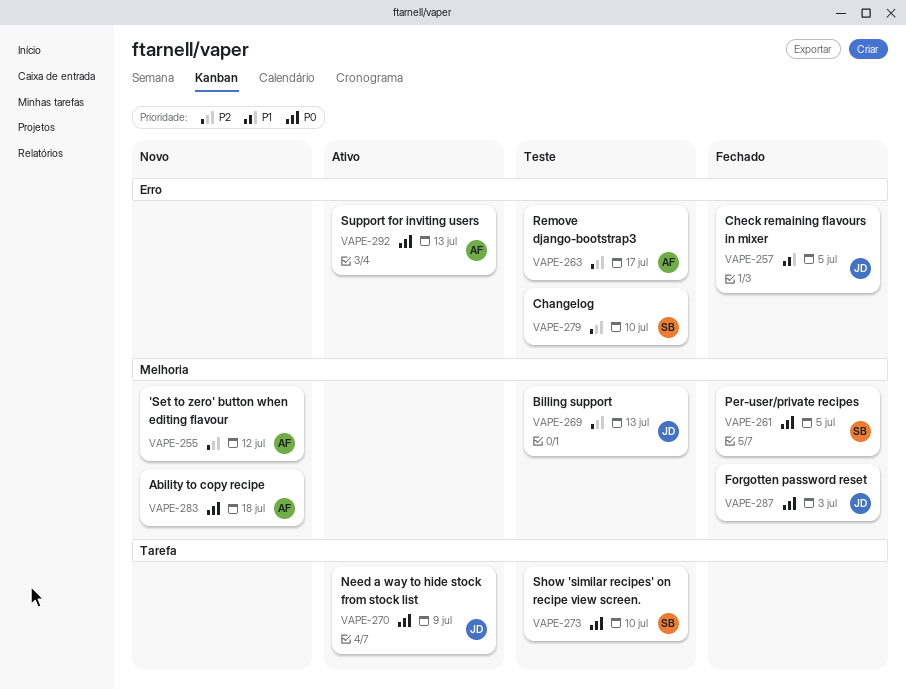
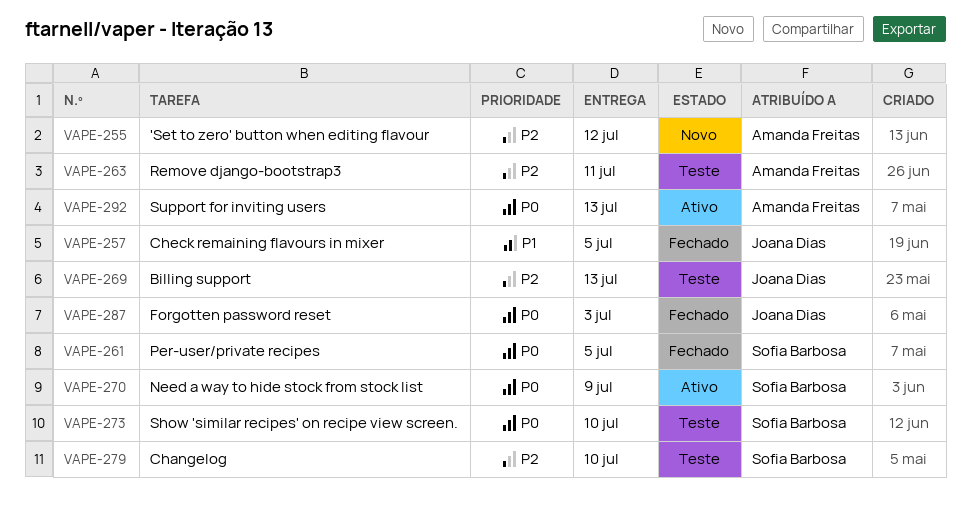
VAPE-263, due: Jul 17 -> Jul 11
VAPE-270, owner: Joana Dias -> Sofia Barbosa
VAPE-283: present -> none

